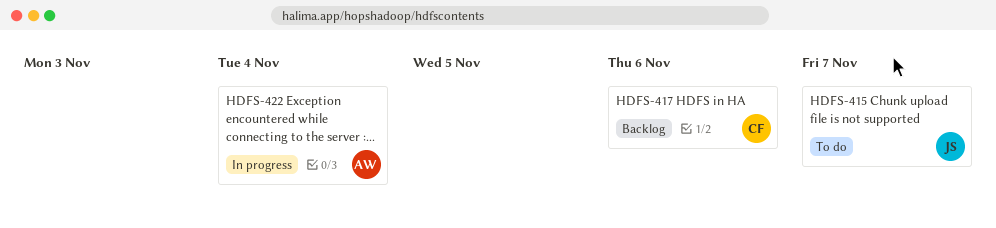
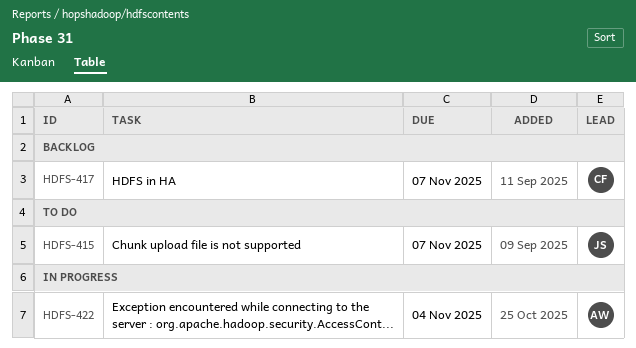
HDFS-417, due: Nov 6 -> Nov 7

